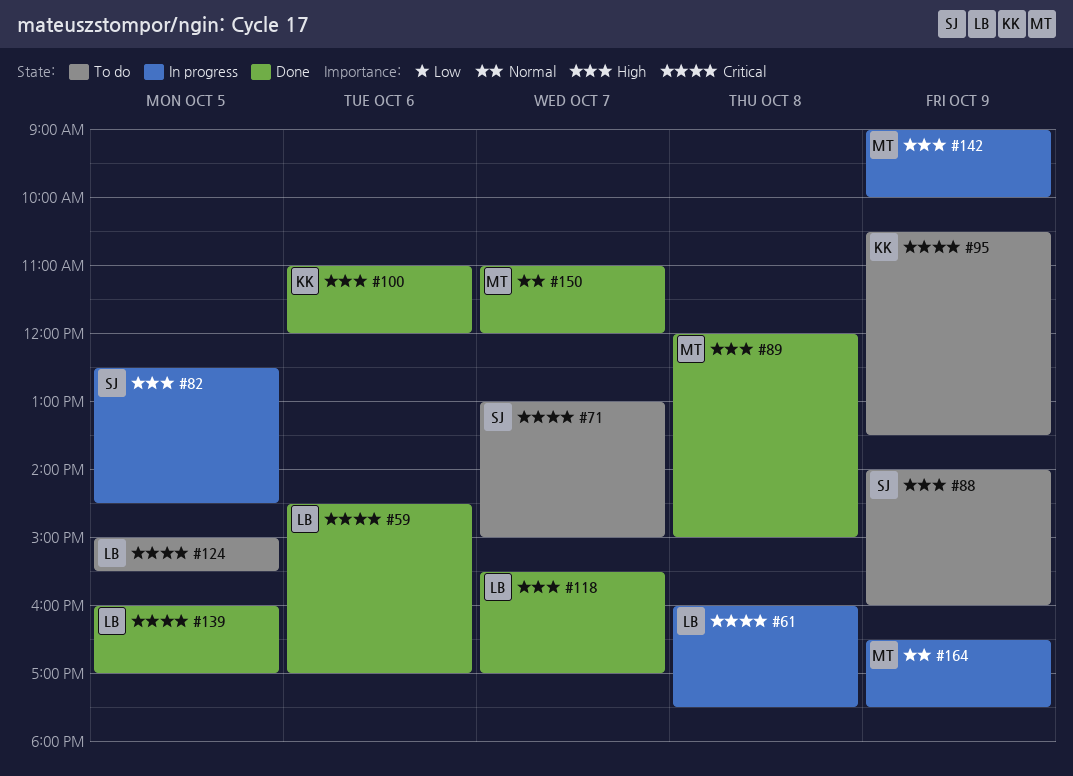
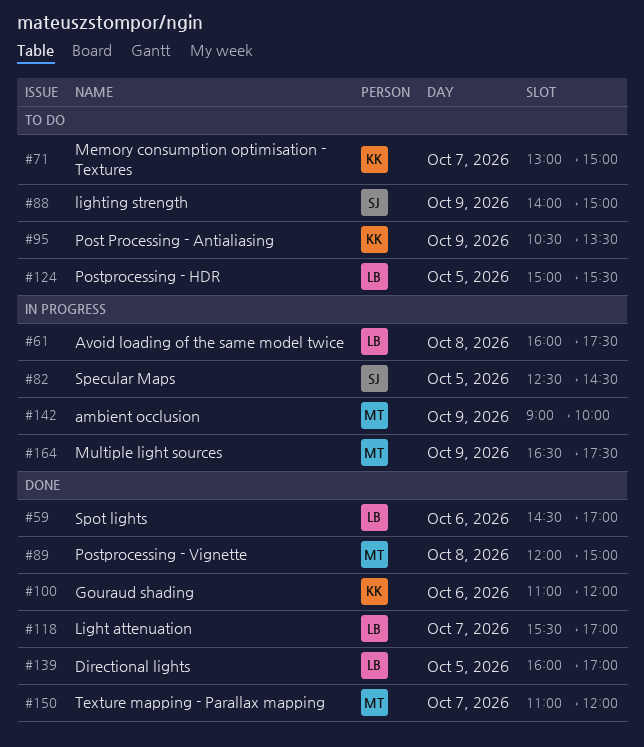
#71, owner: SJ -> KK
#88, ends: 16:00 -> 15:00

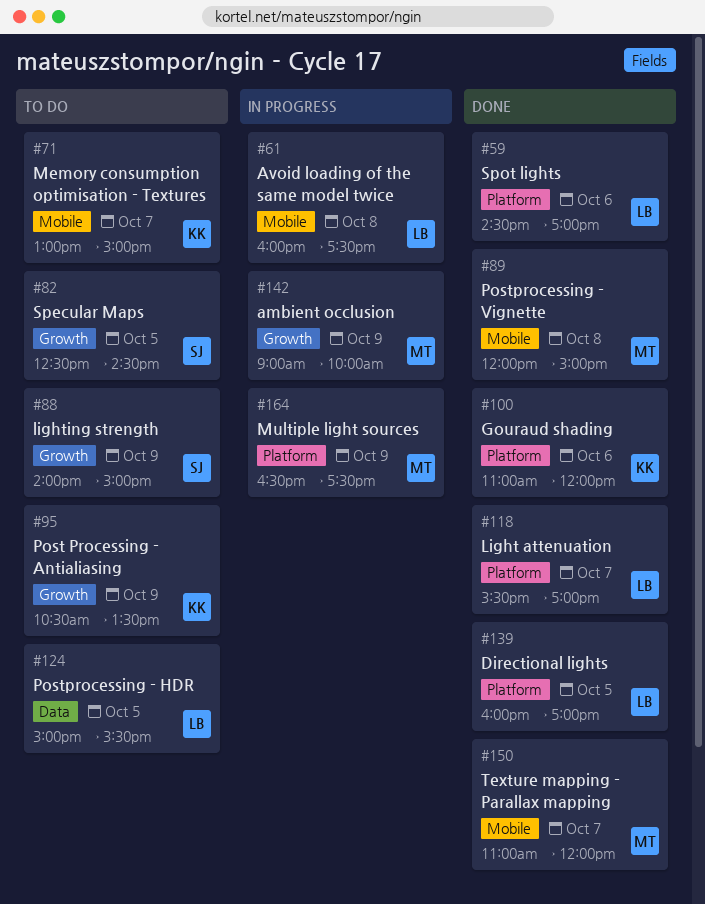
#82, status: In progress -> To do

